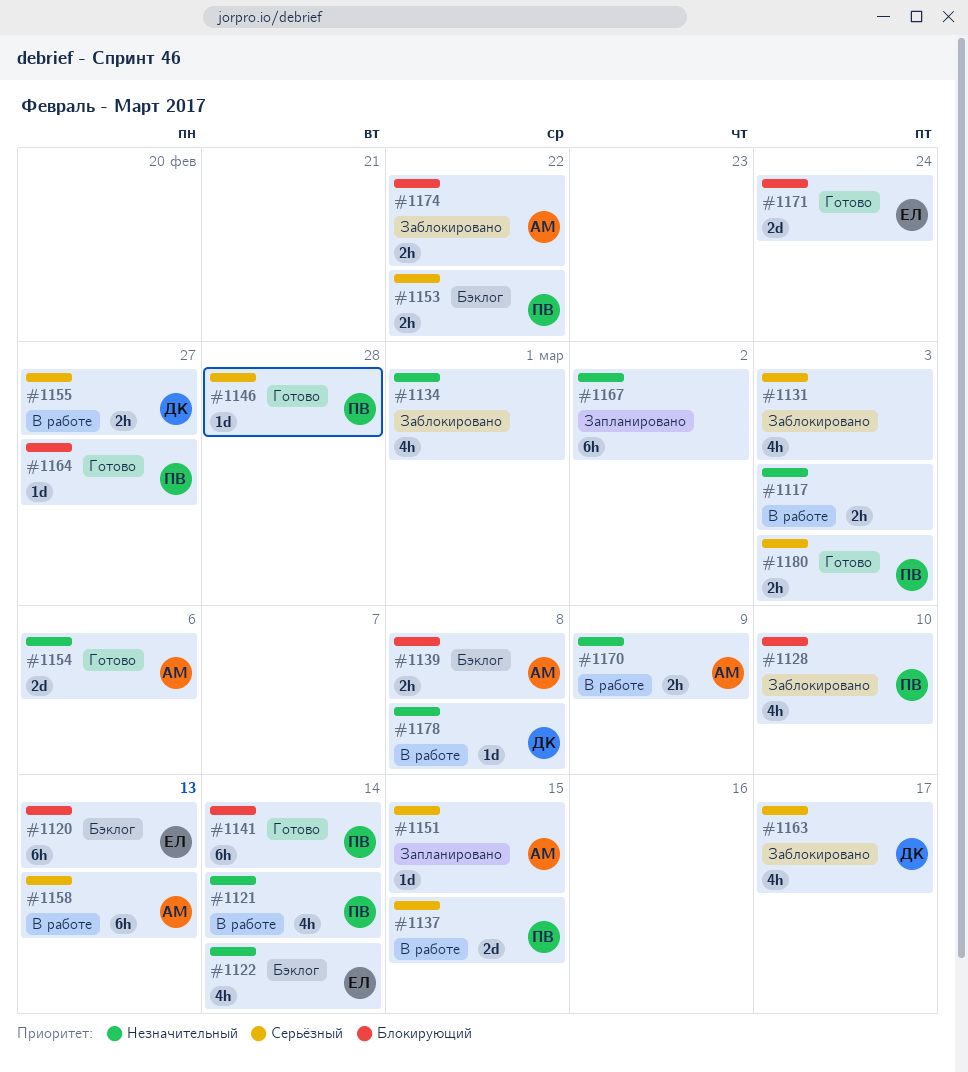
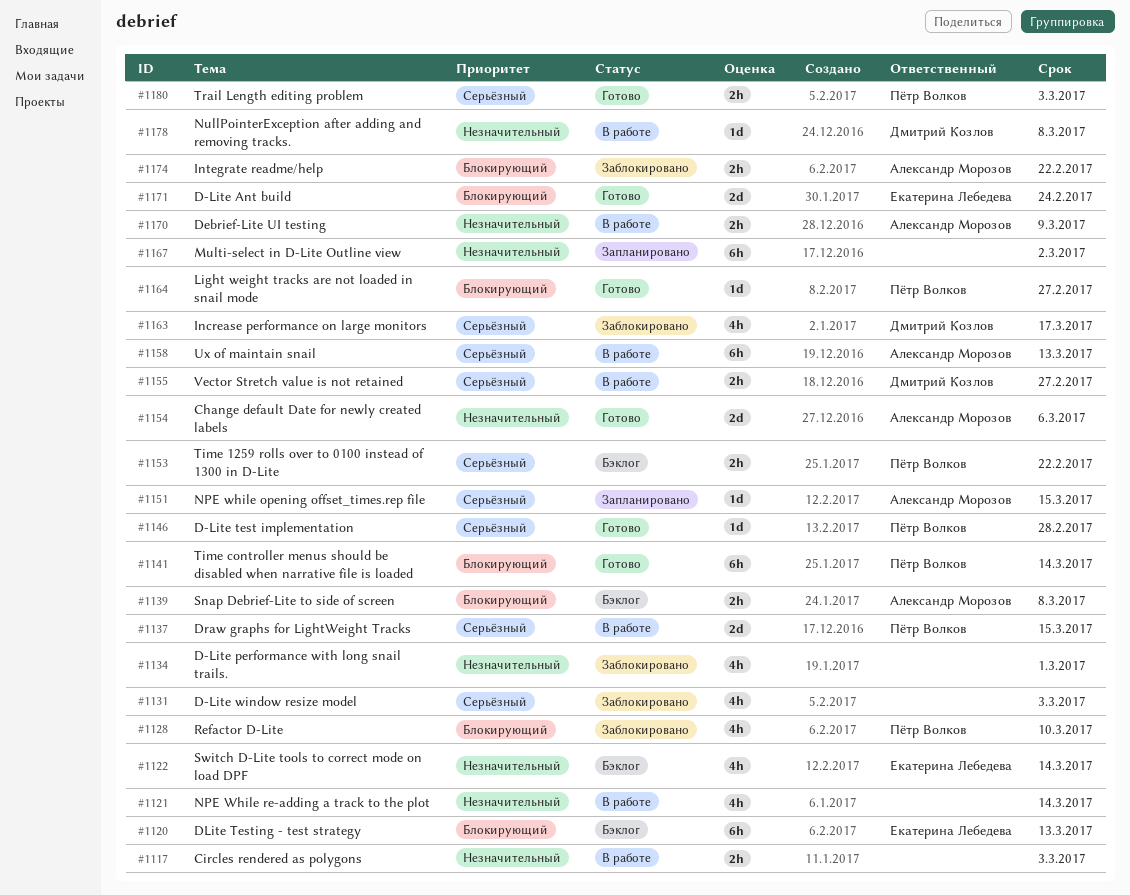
#1121, owner: Пётр Волков -> none

